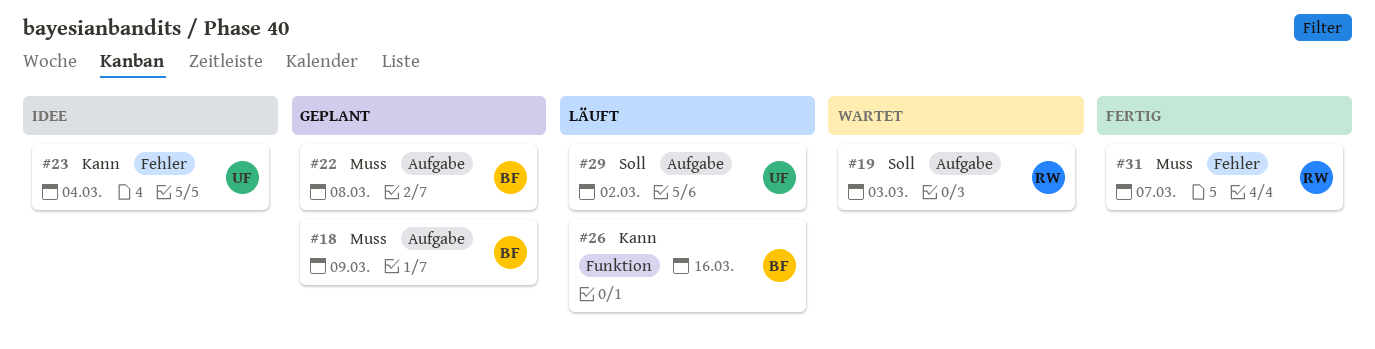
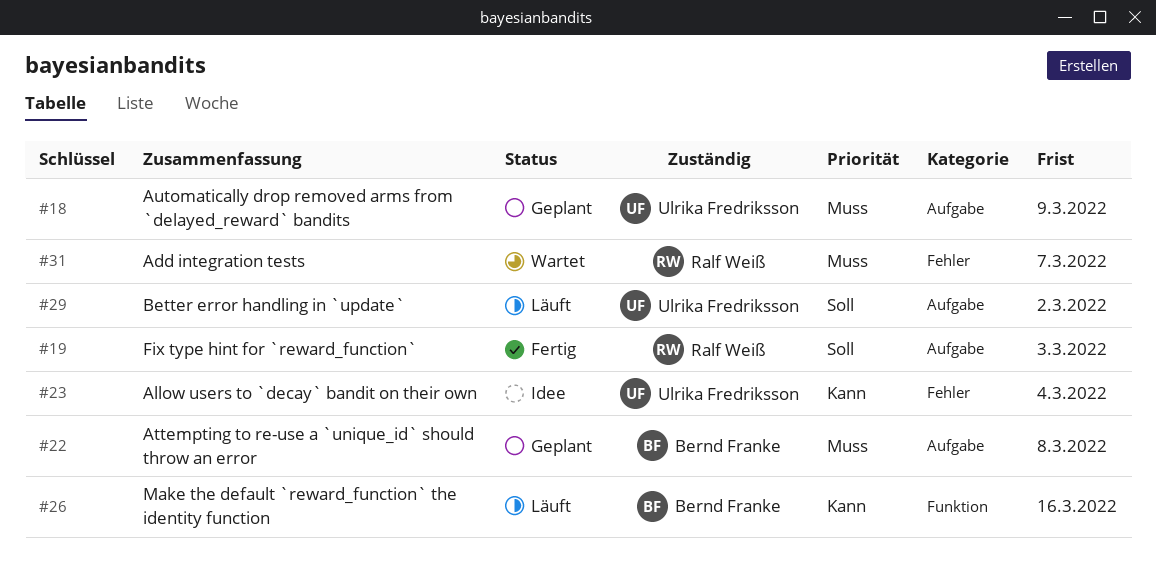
#18, owner: Bernd Franke -> Ulrika Fredriksson
#19, status: Wartet -> Fertig
#31, status: Fertig -> Wartet

